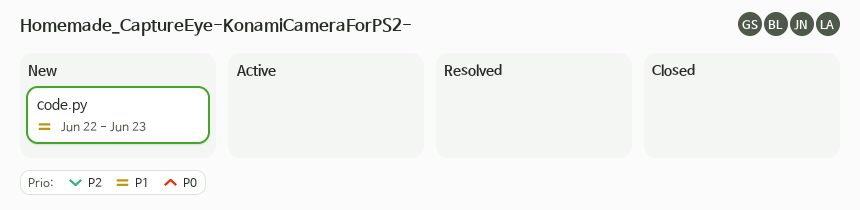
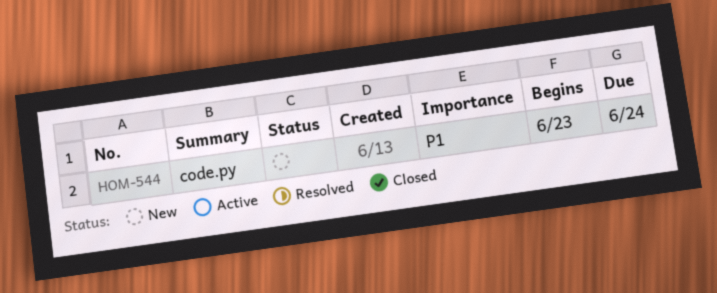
code.py, start: Jun 22 -> Jun 23
code.py, due: Jun 23 -> Jun 24

